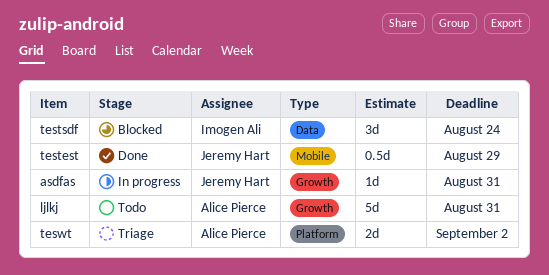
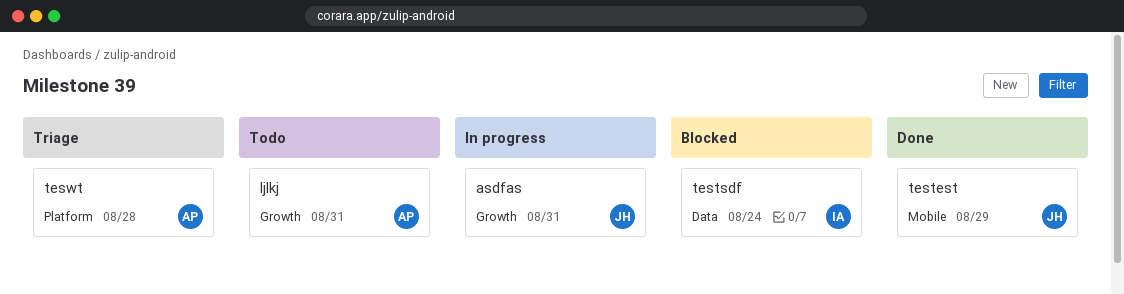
teswt, due: Sep 2 -> Aug 28

